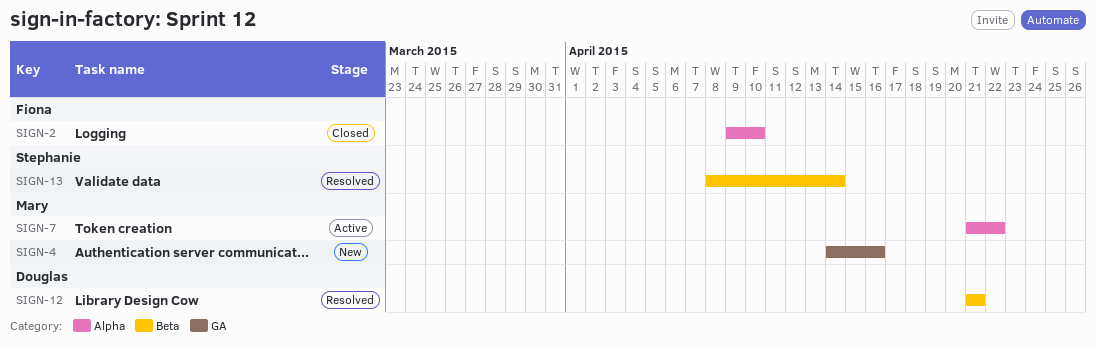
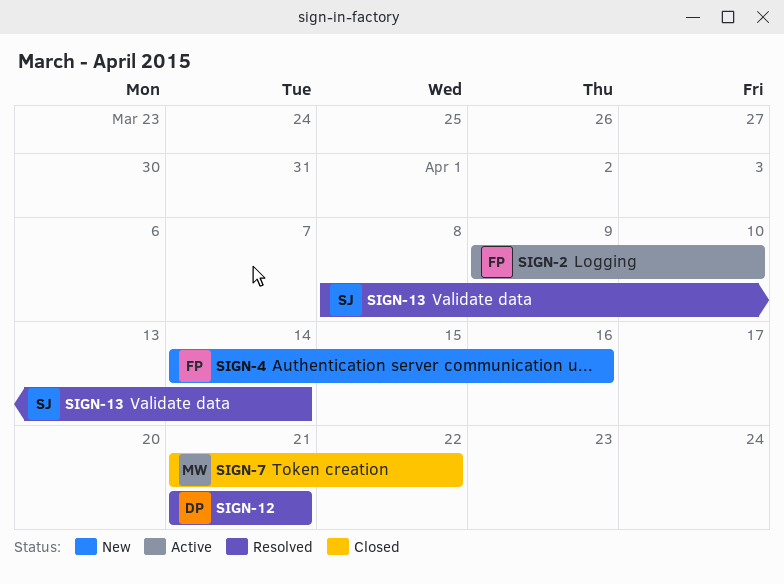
SIGN-2, status: Closed -> Active
SIGN-4, owner: Mary -> Fiona
SIGN-7, status: Active -> Closed

